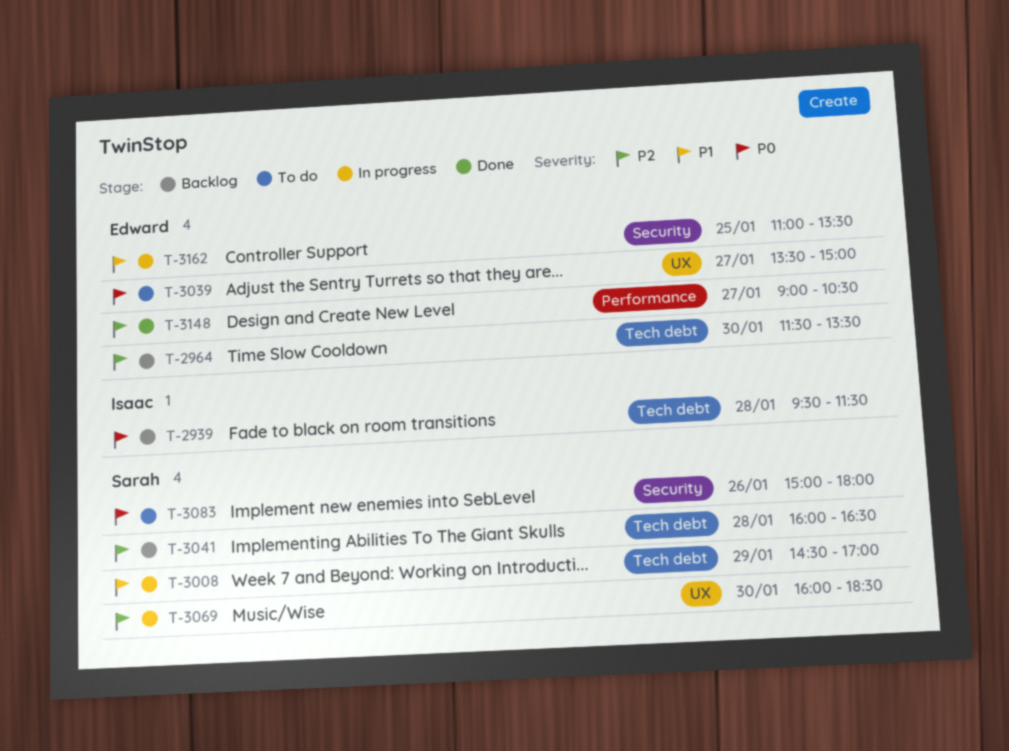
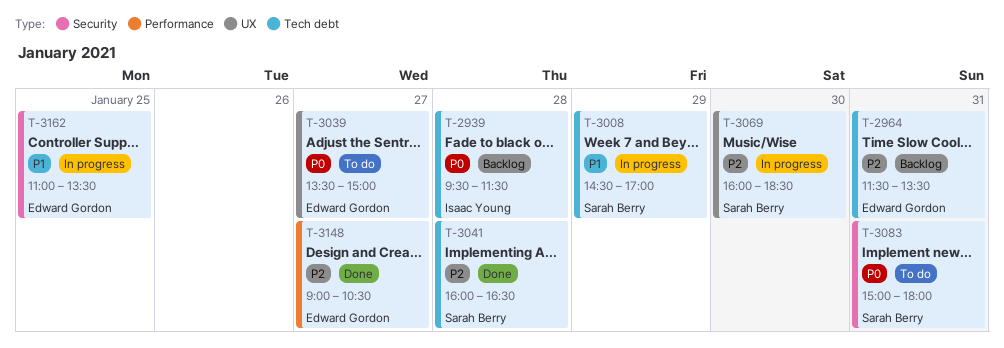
T-2964, day: Jan 30 -> Jan 31
T-3041, status: Backlog -> Done
T-3083, day: Jan 26 -> Jan 31

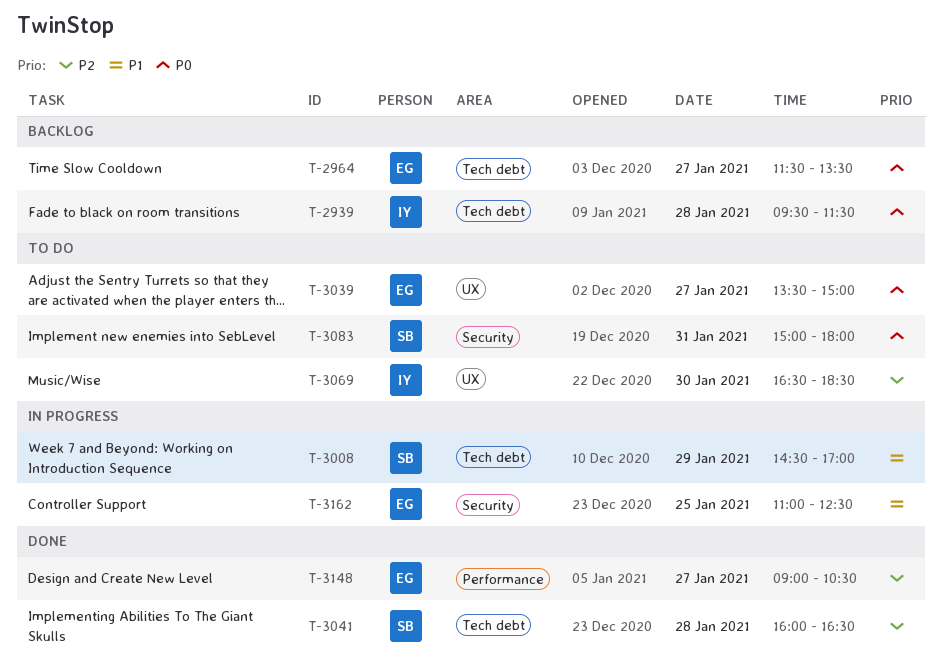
T-2964, priority: P2 -> P0
T-2964, day: Jan 31 -> Jan 27
T-3069, status: In progress -> To do
T-3069, owner: Sarah Berry -> Isaac Young
T-3069, begins: 16:00 -> 16:30
T-3162, ends: 13:30 -> 12:30

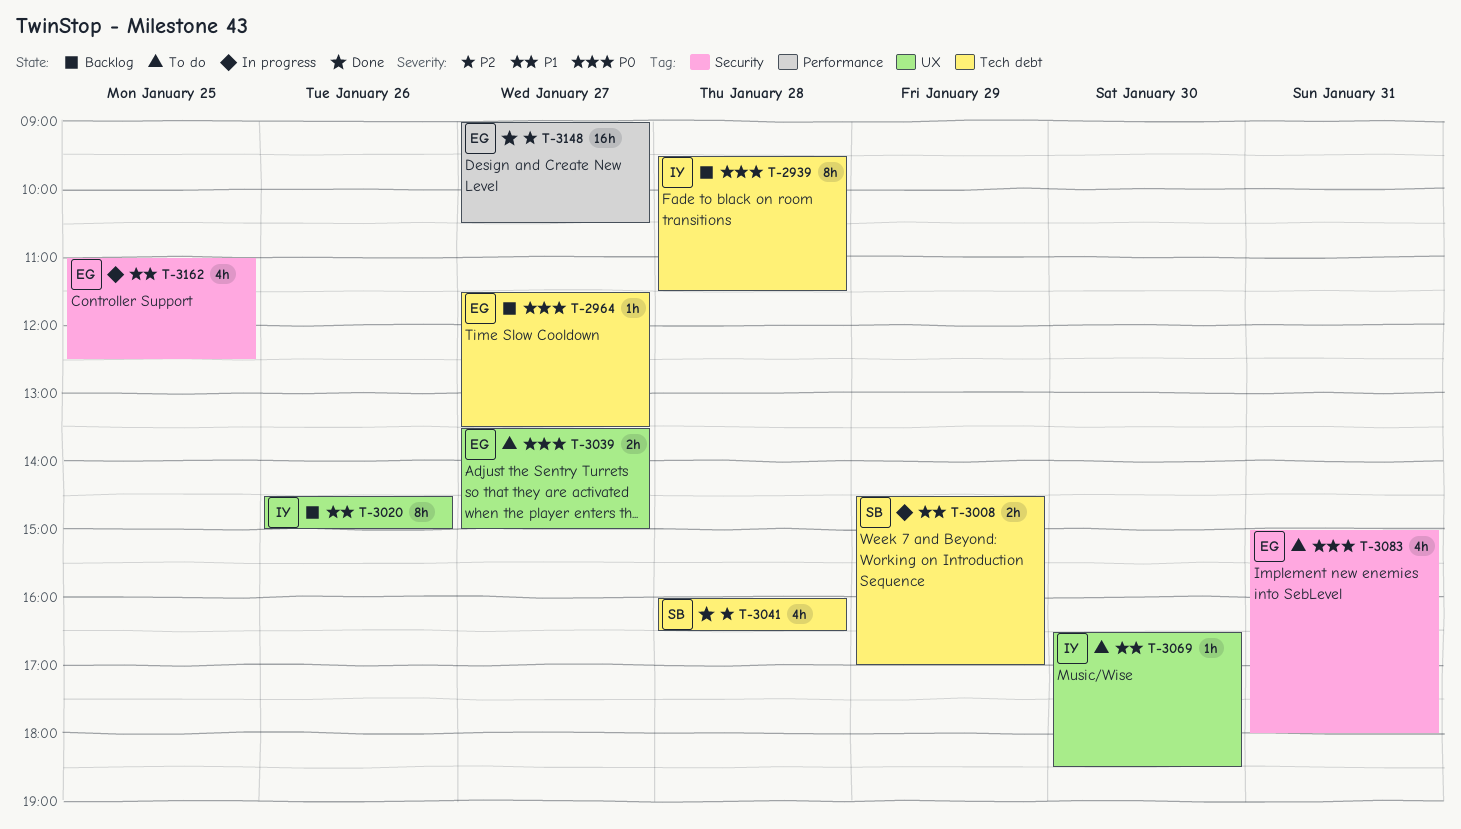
T-3020: none -> present
T-3069, priority: P2 -> P1
T-3083, owner: SB -> EG

